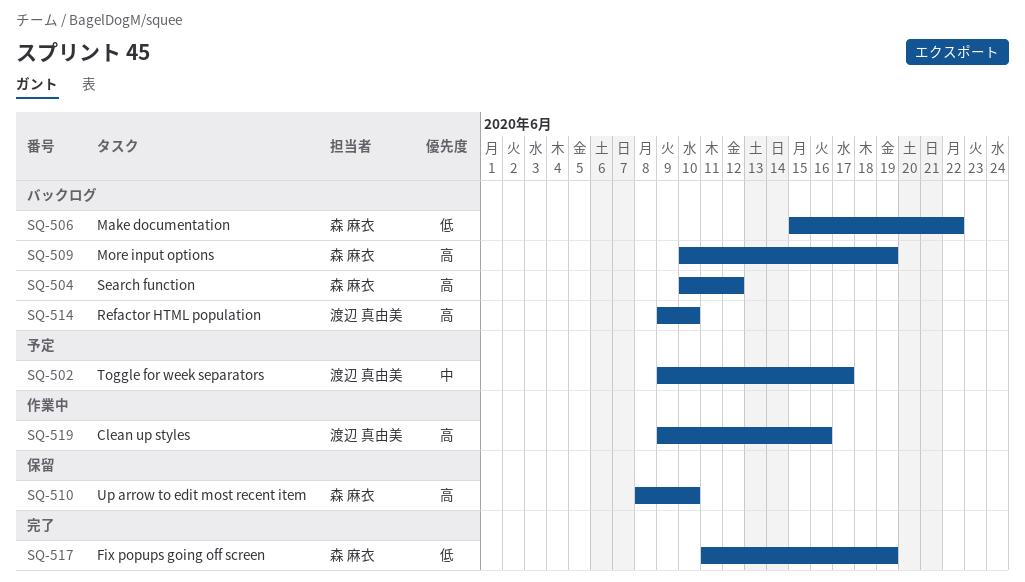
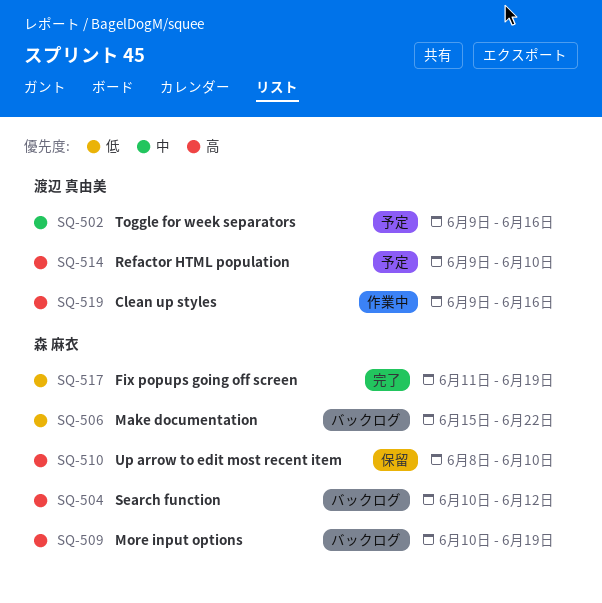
SQ-502, due: Jun 17 -> Jun 16
SQ-514, status: バックログ -> 予定

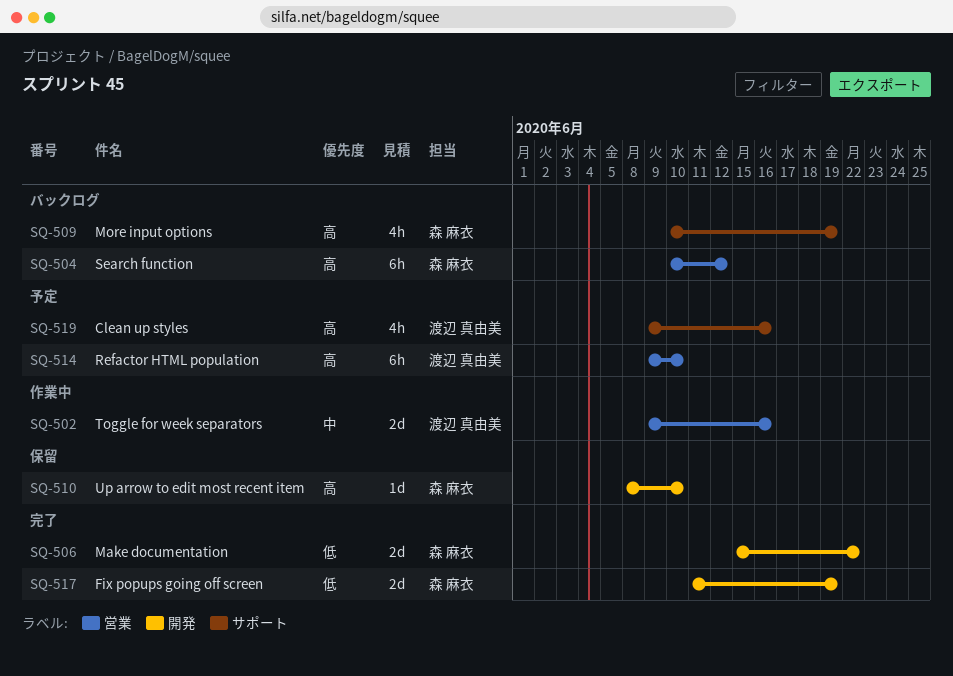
SQ-502, status: 予定 -> 作業中
SQ-506, status: バックログ -> 完了
SQ-519, status: 作業中 -> 予定

